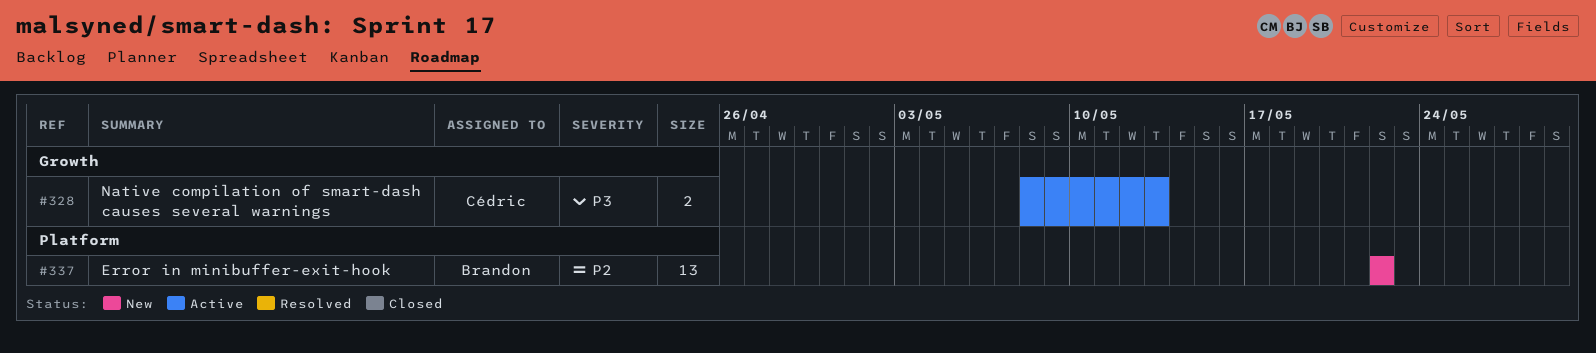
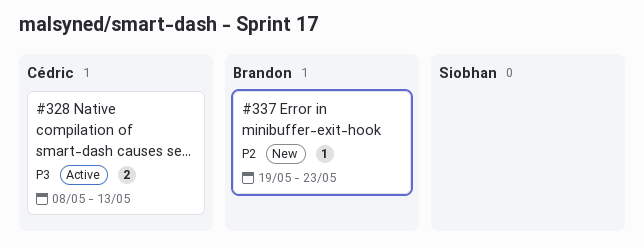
#337, estimate: 13 -> 1
#337, start: May 22 -> May 19
#337, due: May 22 -> May 23

